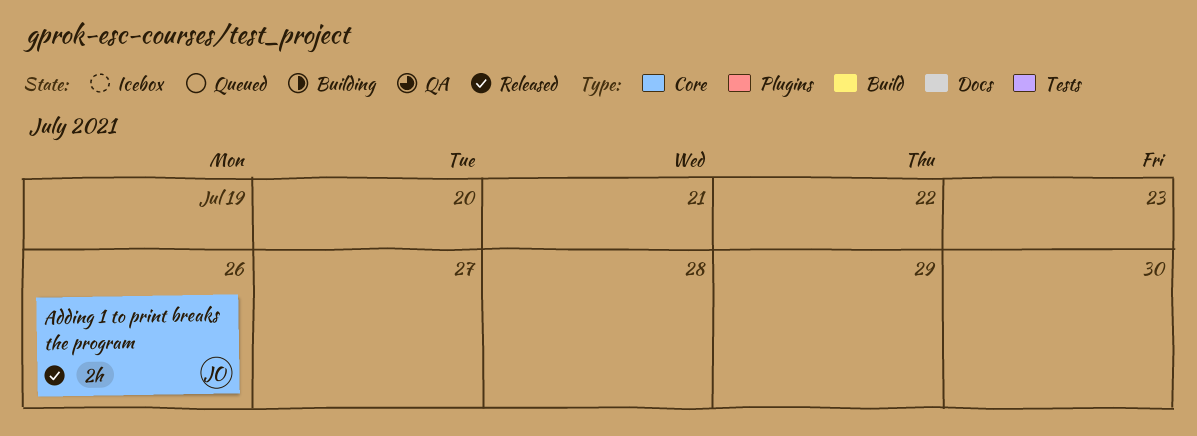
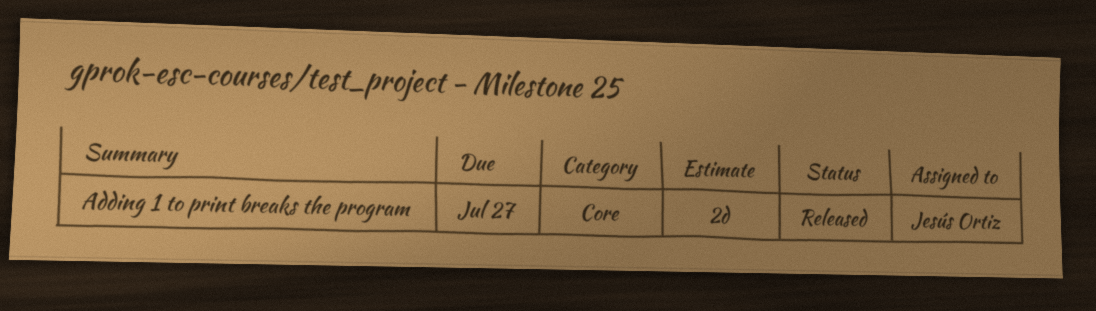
Adding 1 to print breaks the program, estimate: 2h -> 2d
Adding 1 to print breaks the program, due: Jul 26 -> Jul 27

